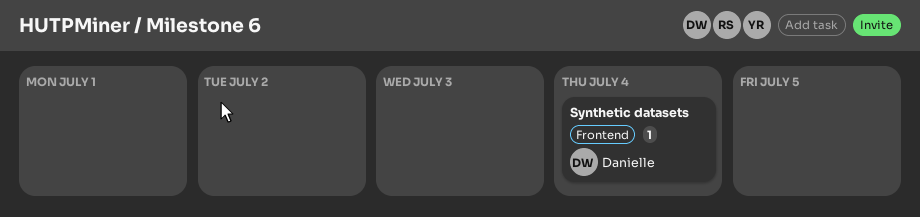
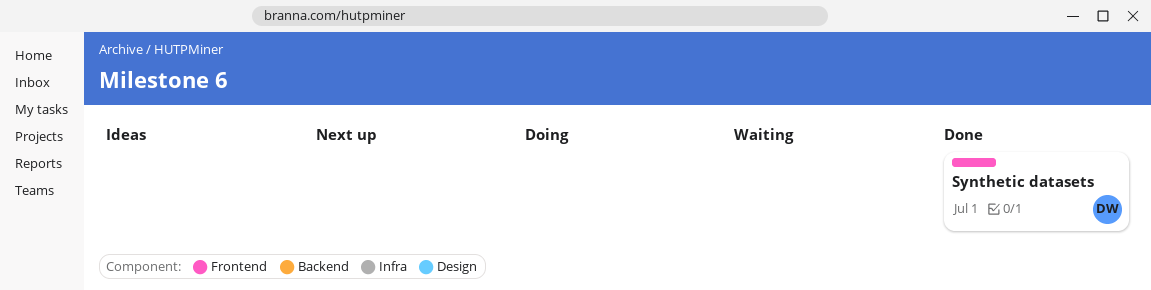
Synthetic datasets, due: Jul 4 -> Jul 1

